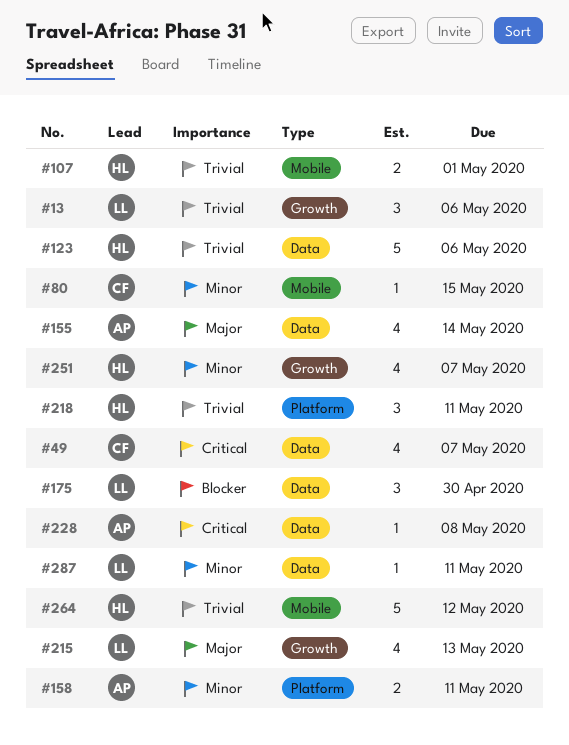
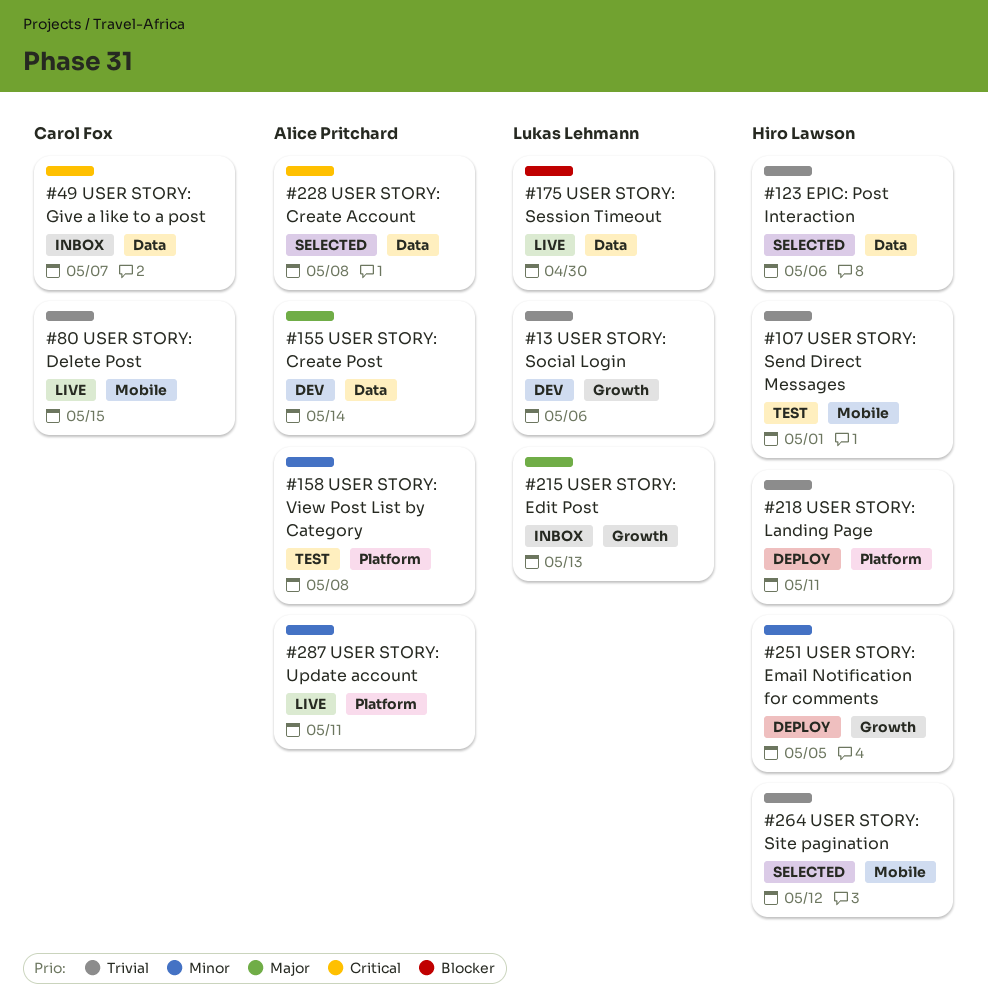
#80, priority: Minor -> Trivial
#158, due: May 11 -> May 8
#251, due: May 7 -> May 5
#287, owner: Lukas Lehmann -> Alice Pritchard
#287, label: Data -> Platform

